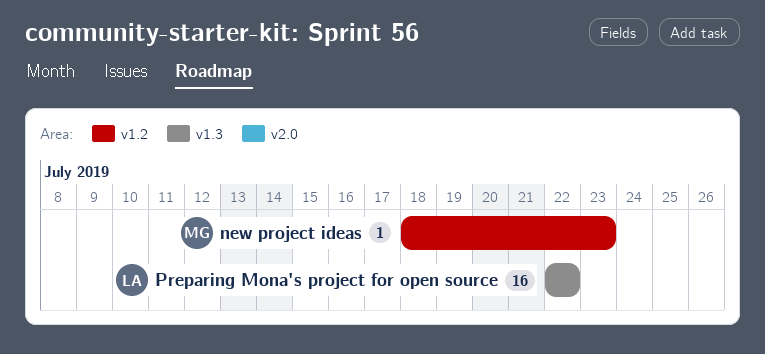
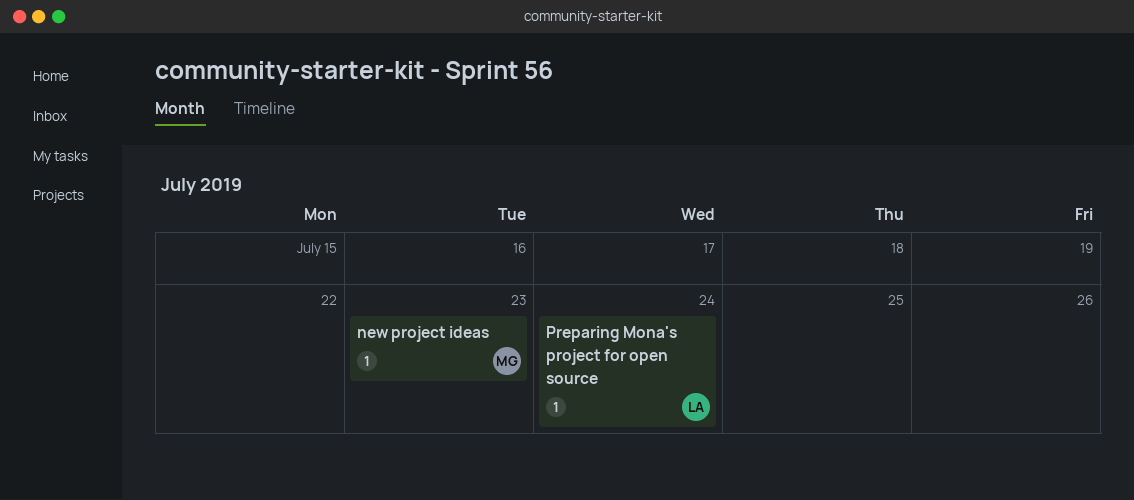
Preparing Mona's project for open source, estimate: 16 -> 1
Preparing Mona's project for open source, due: Jul 22 -> Jul 24

